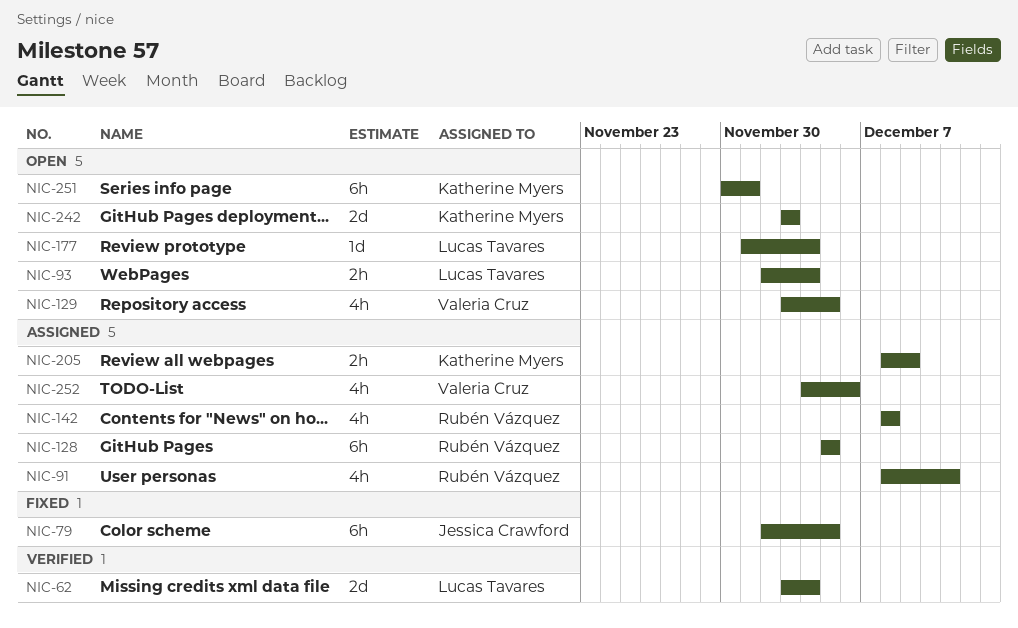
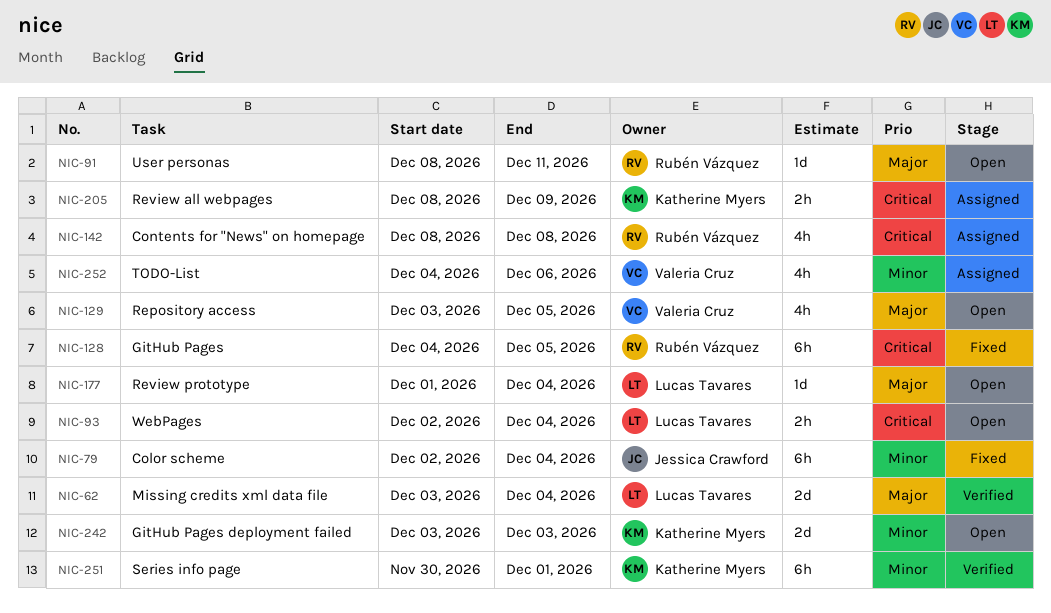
NIC-79, due: Dec 5 -> Dec 4
NIC-91, status: Assigned -> Open
NIC-91, estimate: 4h -> 1d
NIC-128, status: Assigned -> Fixed
NIC-128, start: Dec 5 -> Dec 4
NIC-251, status: Open -> Verified

